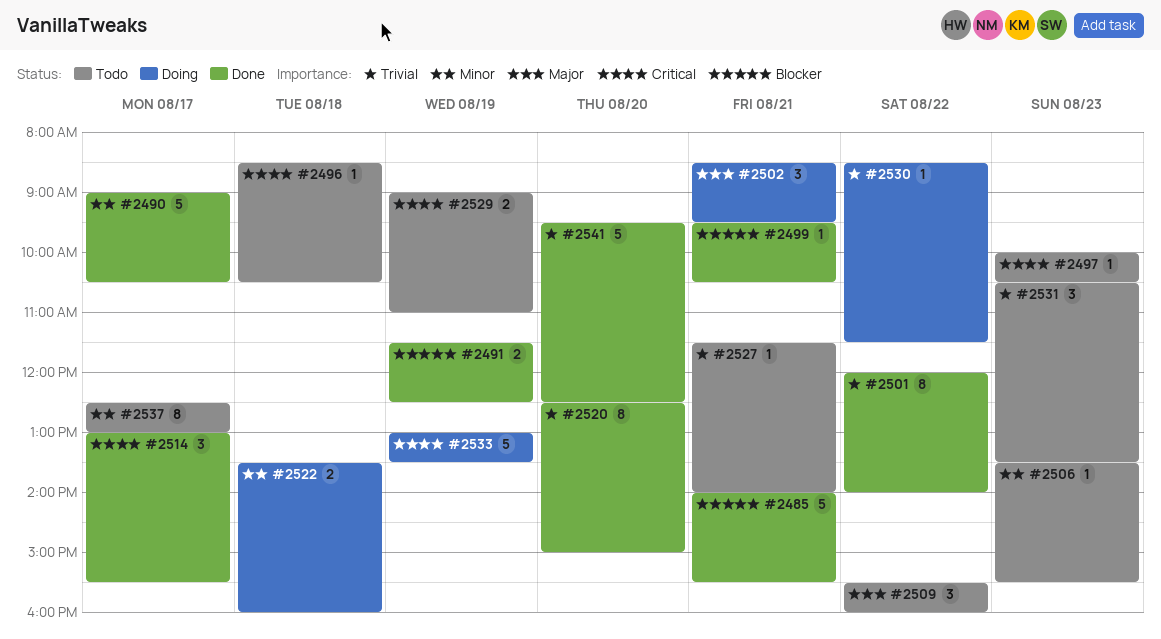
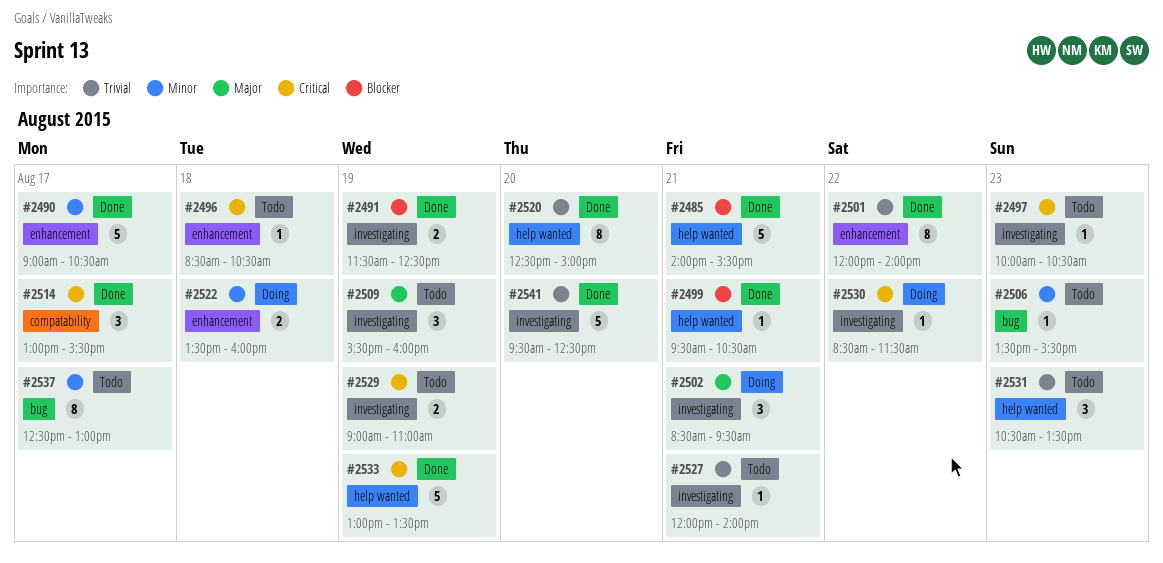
#2509, day: Aug 22 -> Aug 19
#2527, begins: 11:30 -> 12:00
#2530, priority: Trivial -> Critical
#2533, status: Doing -> Done

